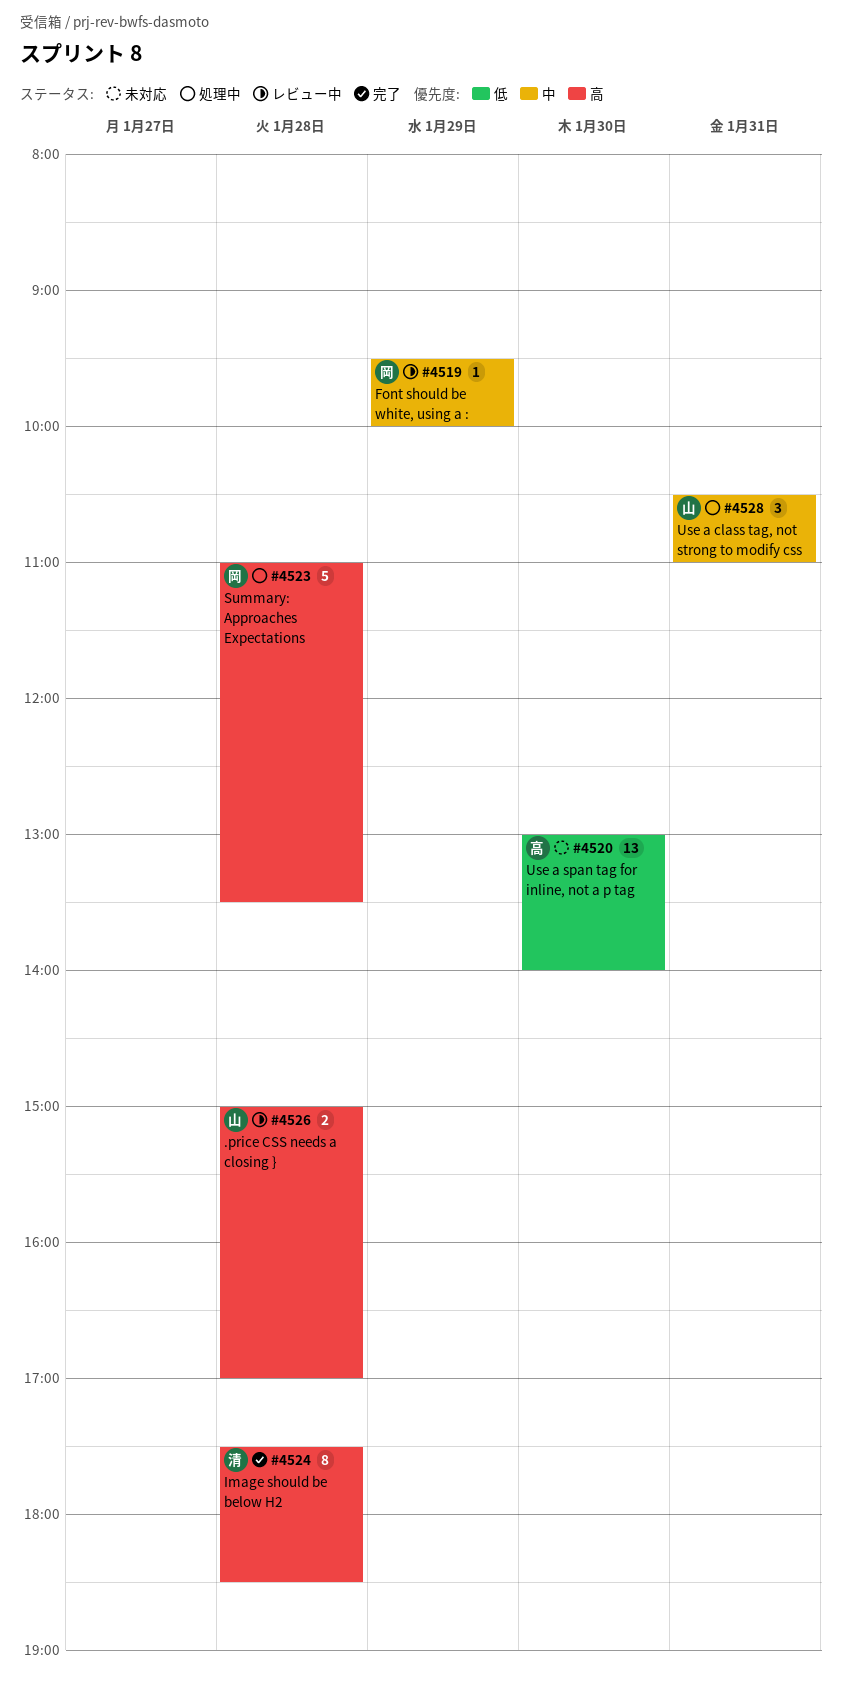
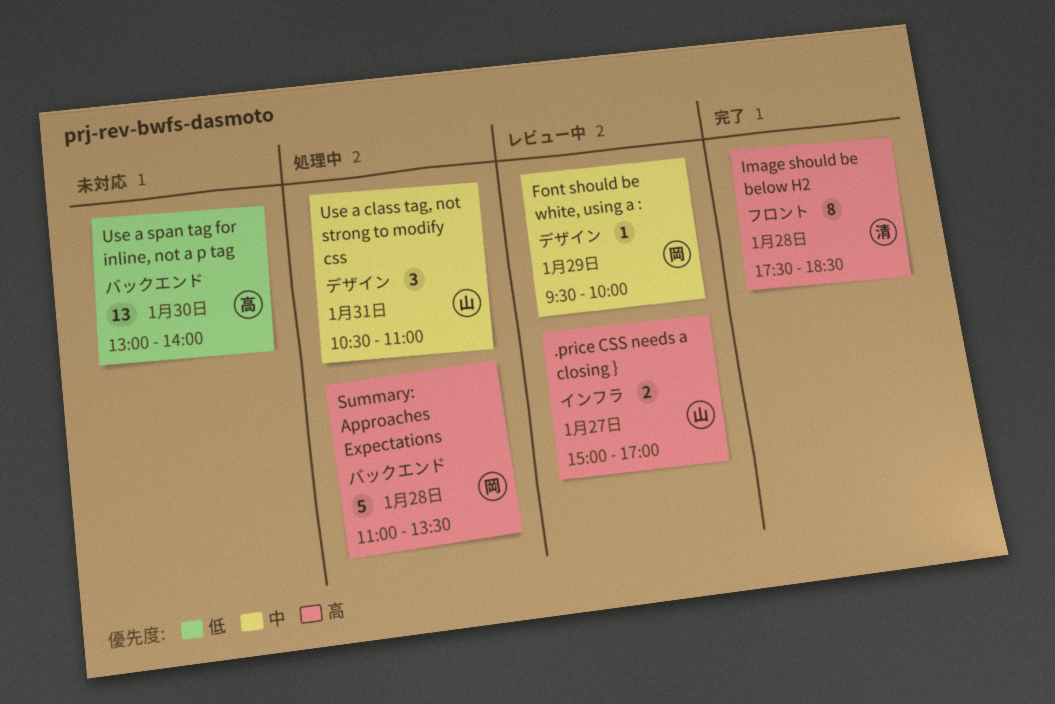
.price CSS needs a closing }, day: Jan 28 -> Jan 27

